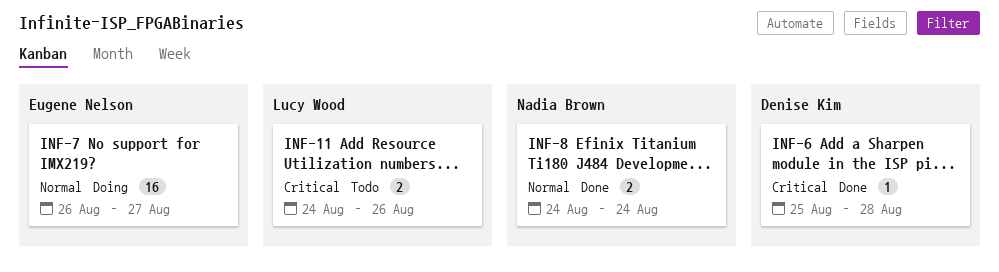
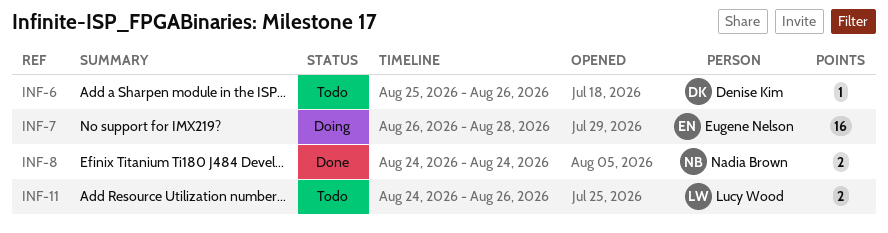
INF-6, status: Done -> Todo
INF-6, due: Aug 28 -> Aug 26
INF-7, due: Aug 27 -> Aug 28

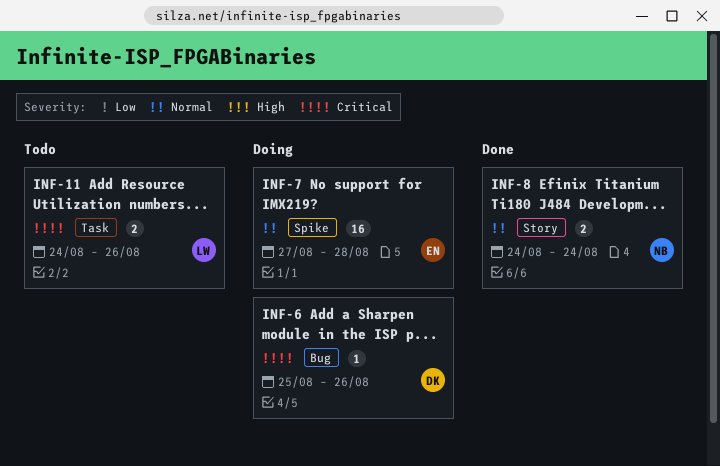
INF-6, status: Todo -> Doing
INF-7, start: Aug 26 -> Aug 27

